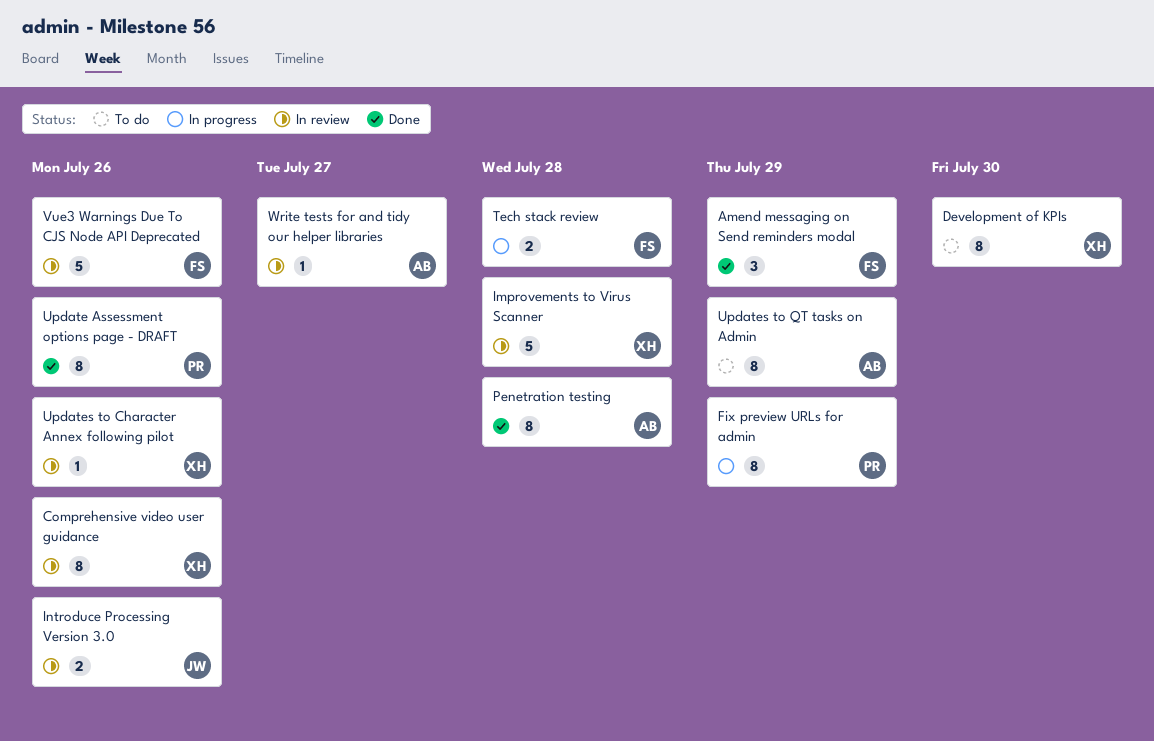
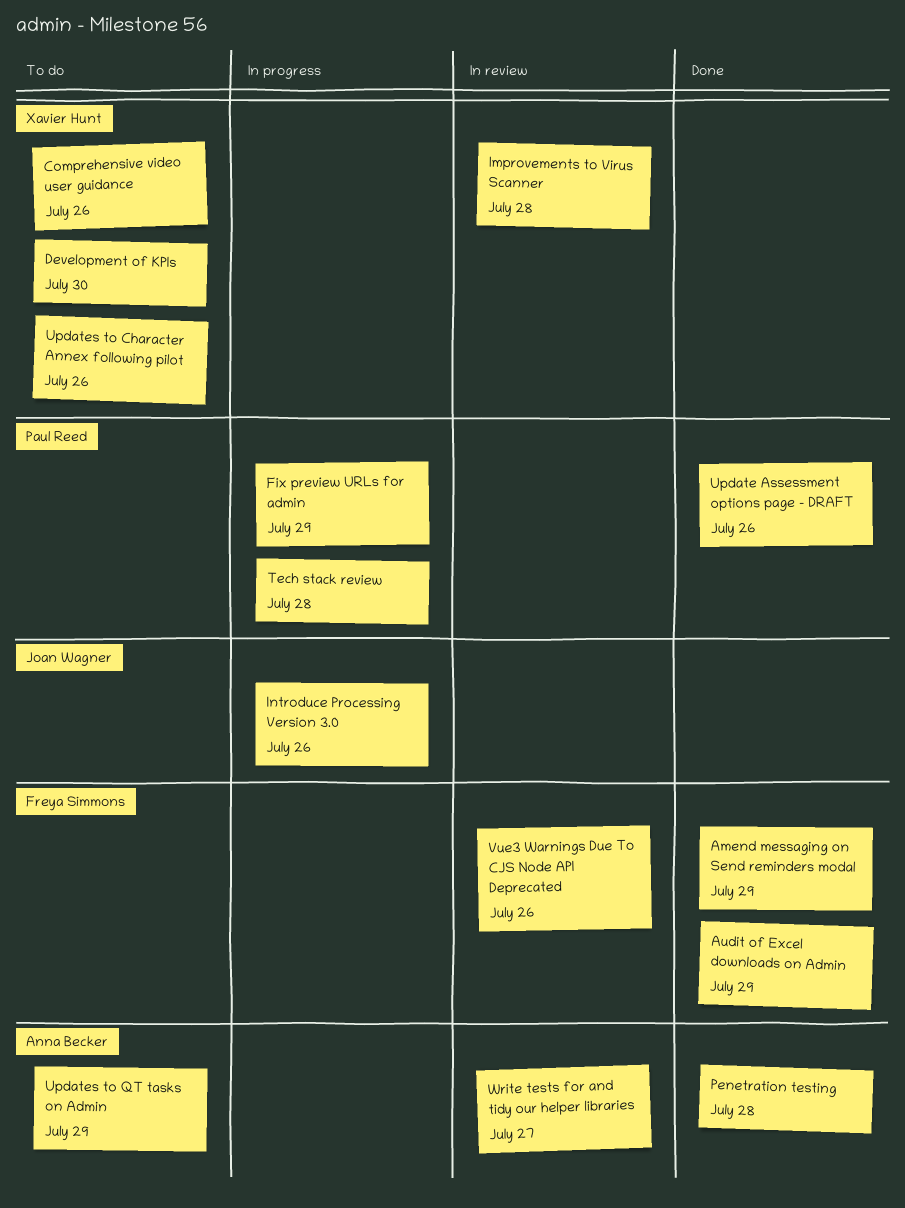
Audit of Excel downloads on Admin: none -> present
Comprehensive video user guidance, status: In review -> To do
Introduce Processing Version 3.0, status: In review -> In progress
Tech stack review, owner: Freya Simmons -> Paul Reed
Updates to Character Annex following pilot, status: In review -> To do

